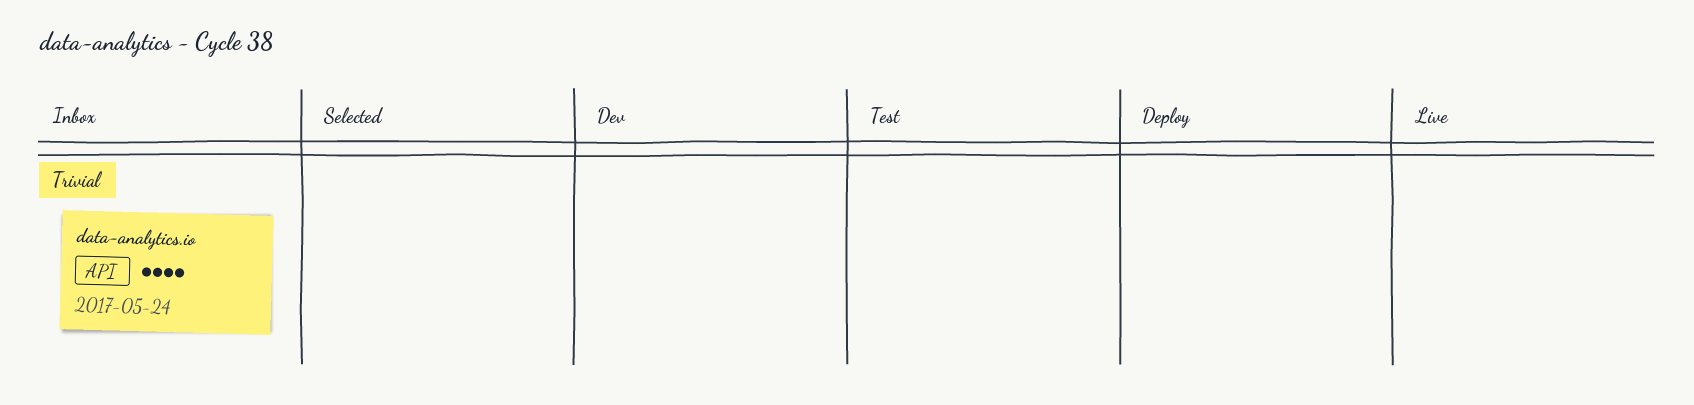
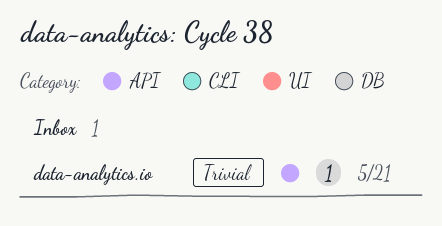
data-analytics.io, estimate: 4 -> 1
data-analytics.io, due: May 24 -> May 21

